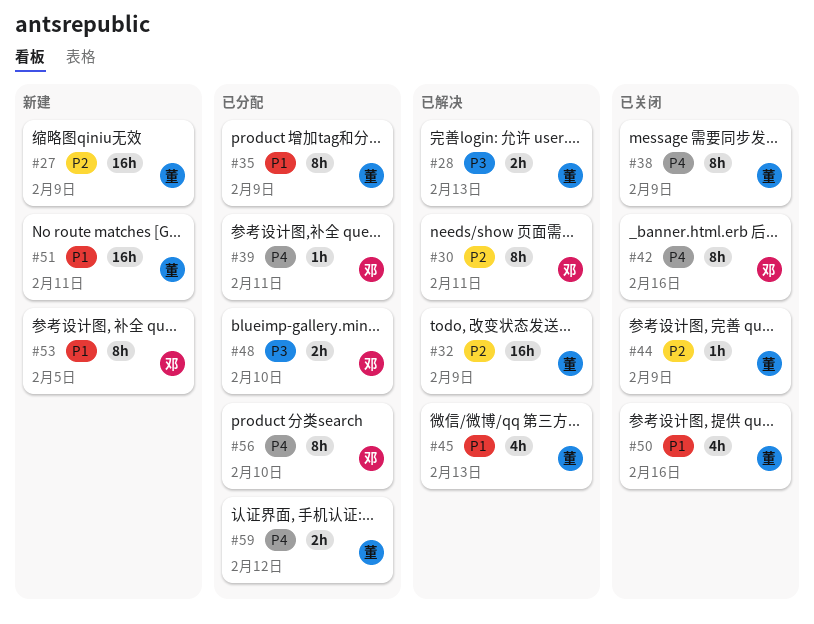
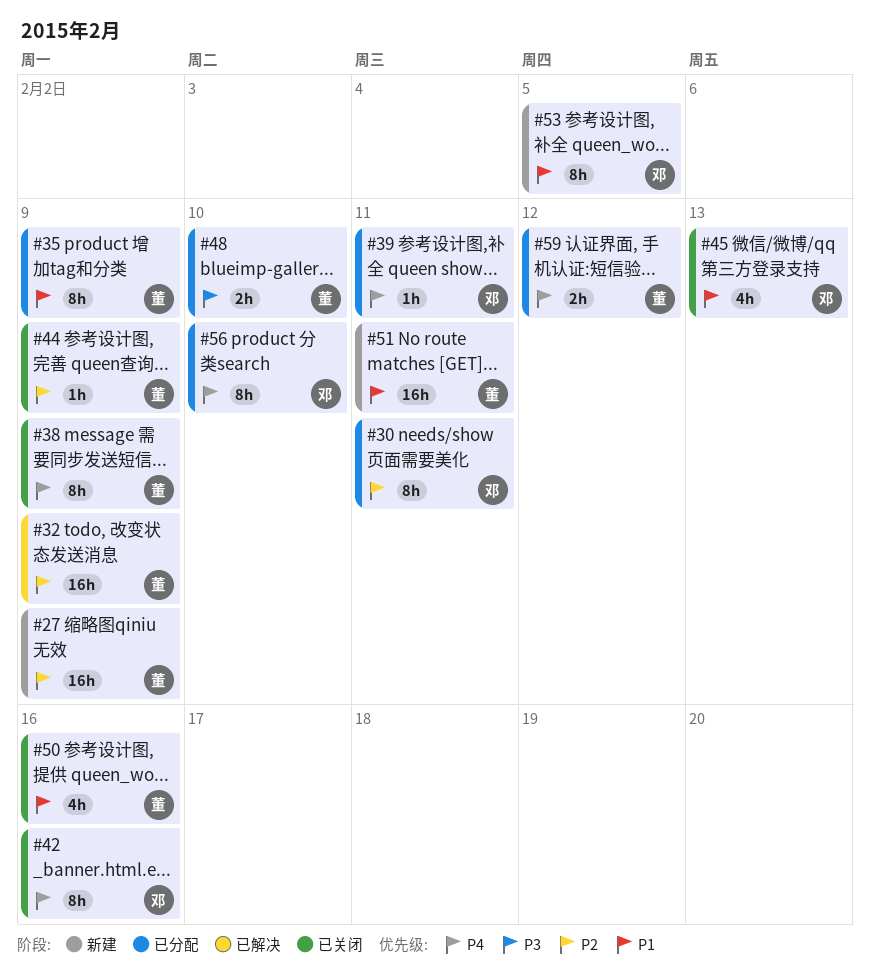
#28: present -> none
#30, status: 已解决 -> 已分配
#45, status: 已解决 -> 已关闭
#45, owner: 董 -> 邓
#48, owner: 邓 -> 董

